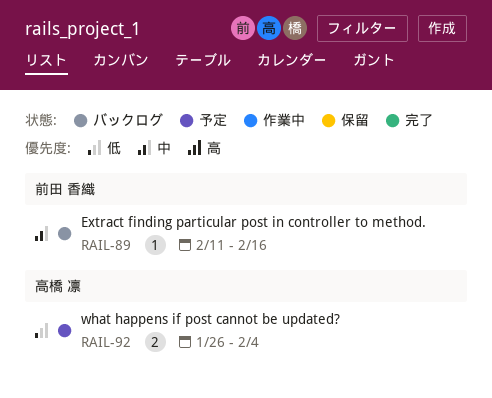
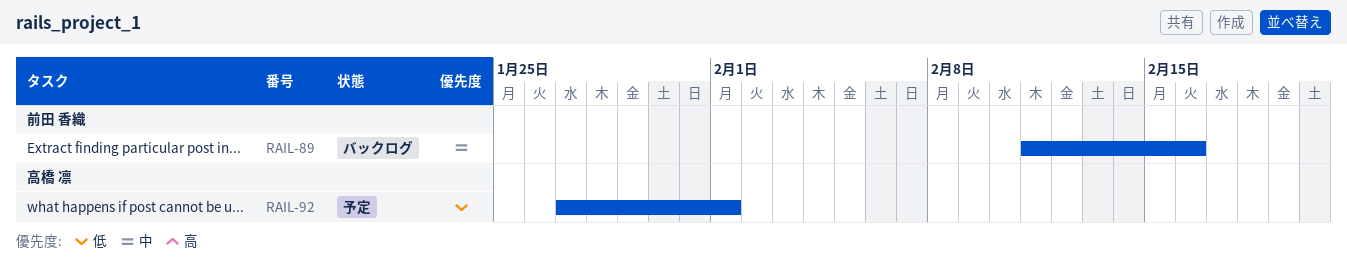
RAIL-92, start: Jan 26 -> Jan 27
RAIL-92, due: Feb 4 -> Feb 1

